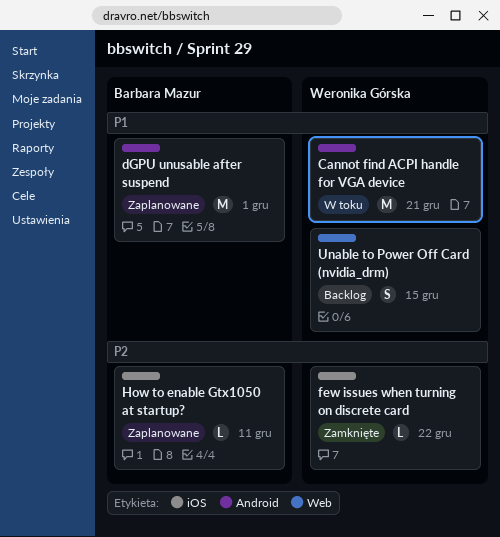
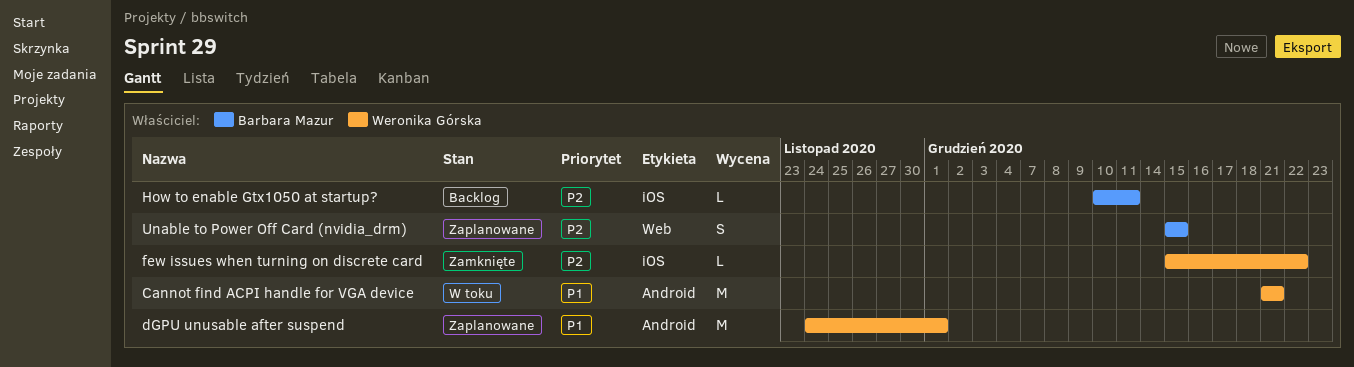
dGPU unusable after suspend, owner: Barbara Mazur -> Weronika Górska
How to enable Gtx1050 at startup?, status: Zaplanowane -> Backlog
Unable to Power Off Card (nvidia_drm), status: Backlog -> Zaplanowane
Unable to Power Off Card (nvidia_drm), owner: Weronika Górska -> Barbara Mazur
Unable to Power Off Card (nvidia_drm), priority: P1 -> P2

